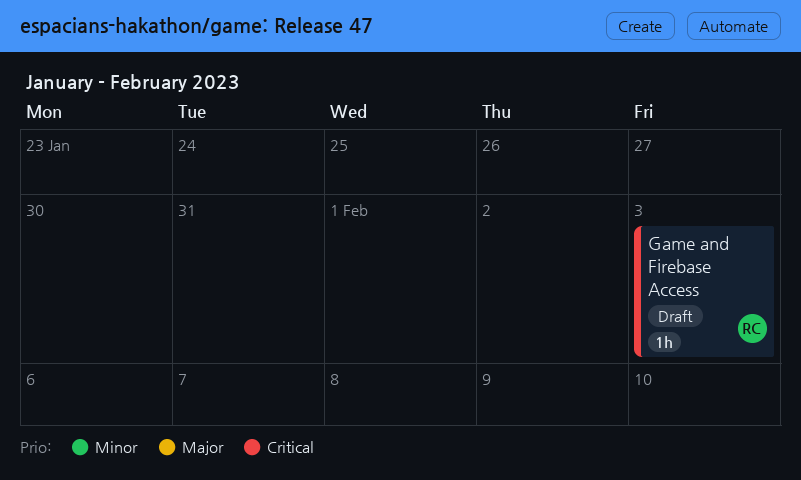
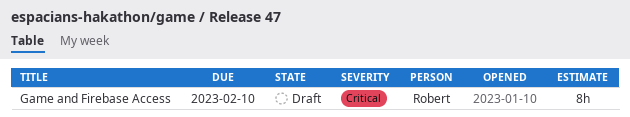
Game and Firebase Access, estimate: 1h -> 8h
Game and Firebase Access, due: Feb 3 -> Feb 10

